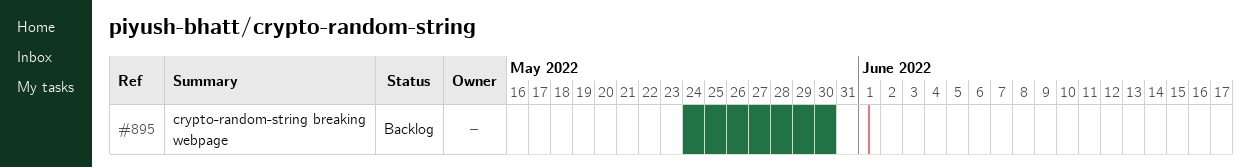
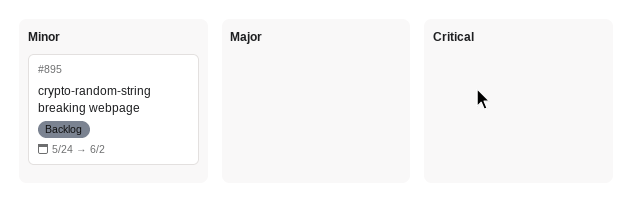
#895, due: May 30 -> Jun 2

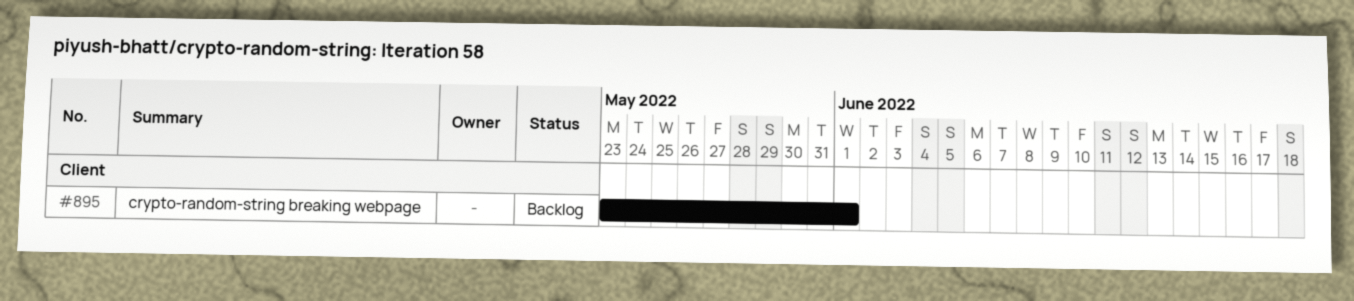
#895, start: May 24 -> May 23
#895, due: Jun 2 -> Jun 1

